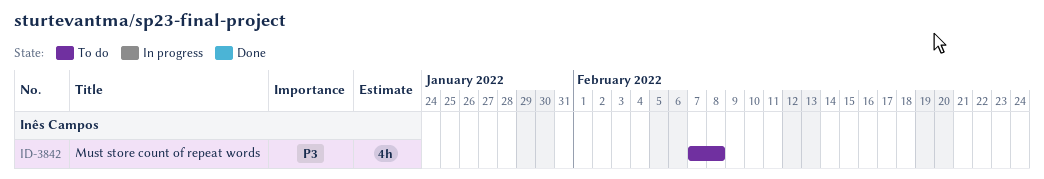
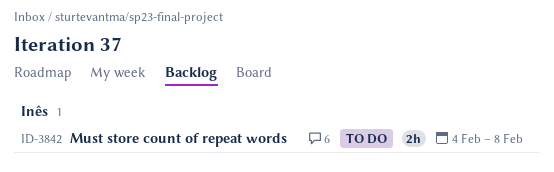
ID-3842, estimate: 4h -> 2h
ID-3842, start: Feb 7 -> Feb 4

